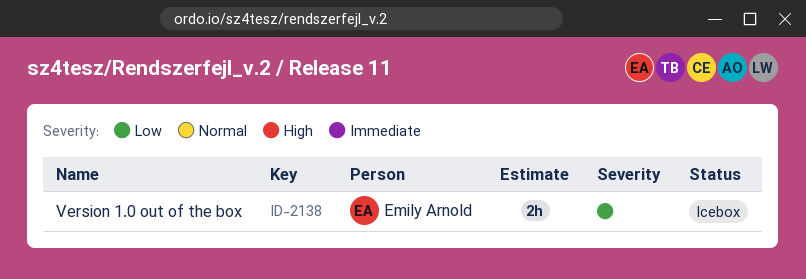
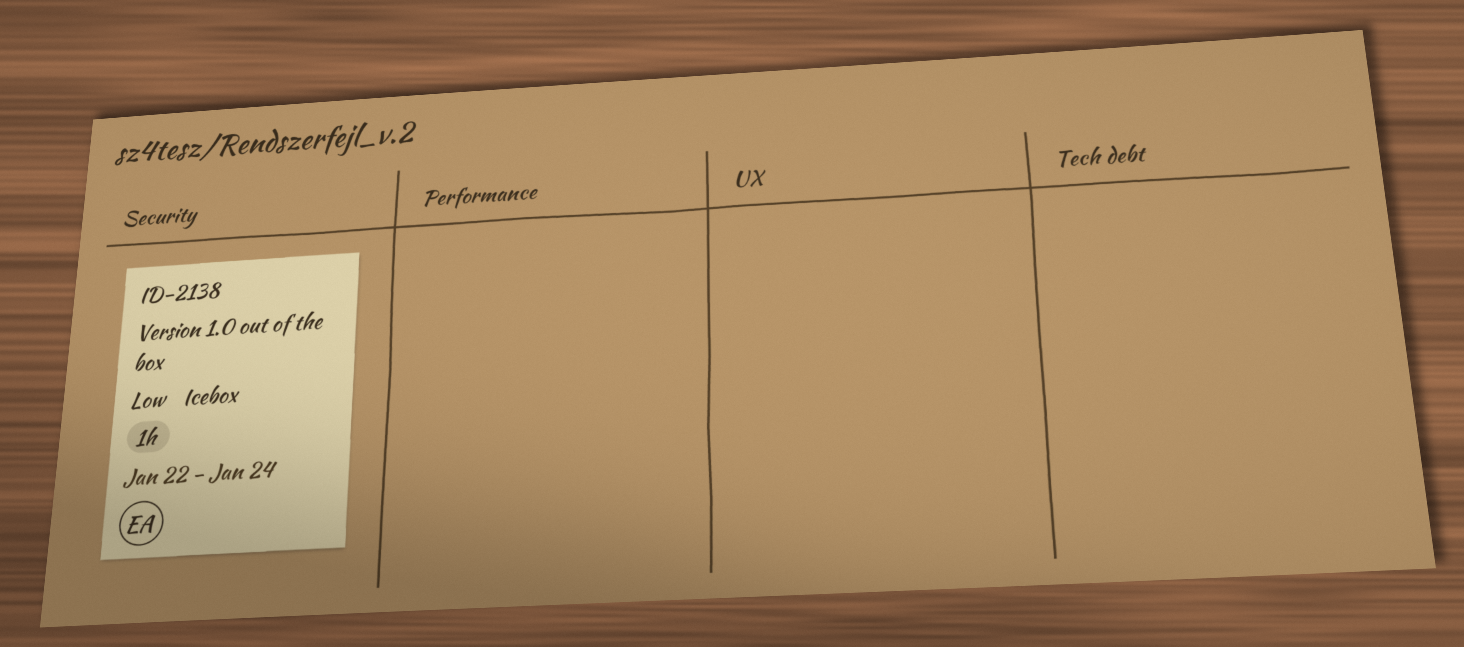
ID-2138, estimate: 2h -> 1h

